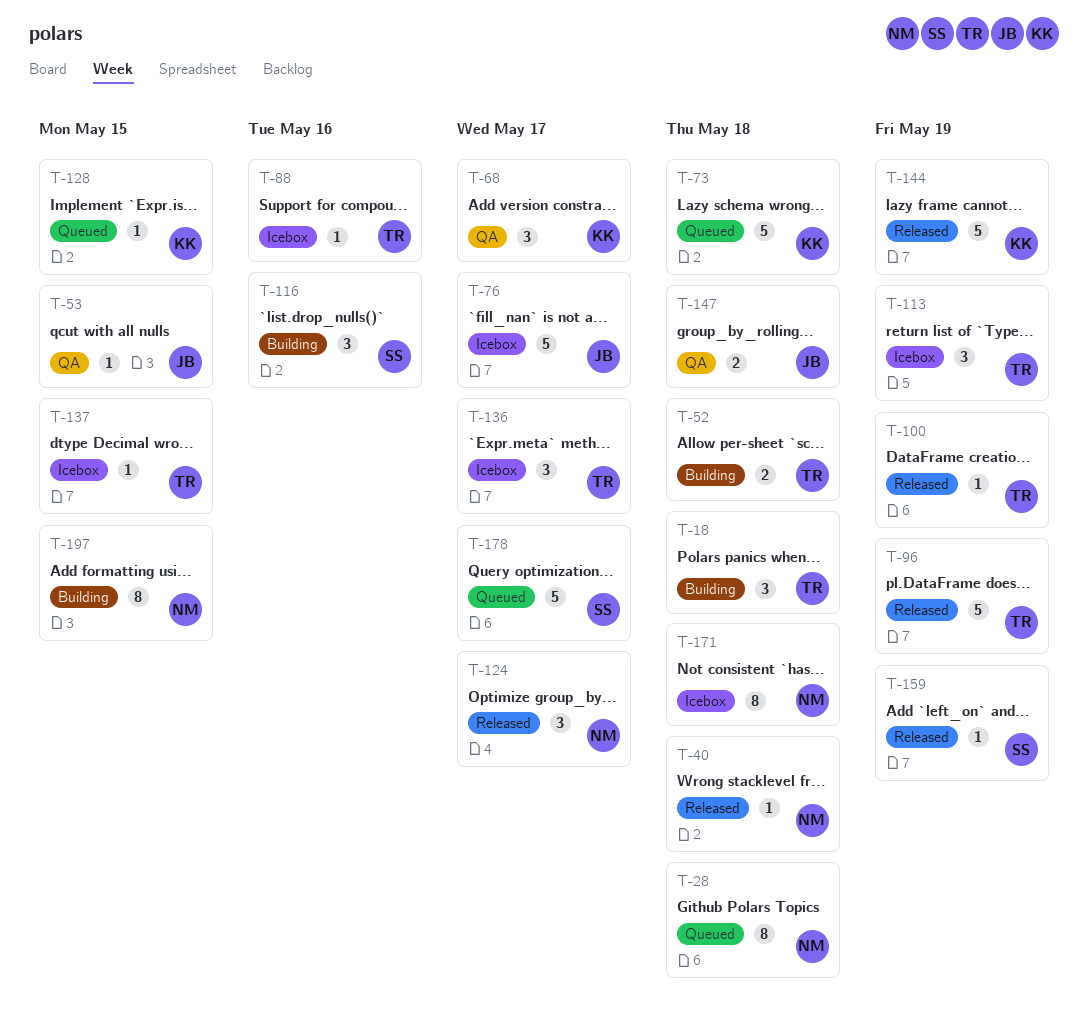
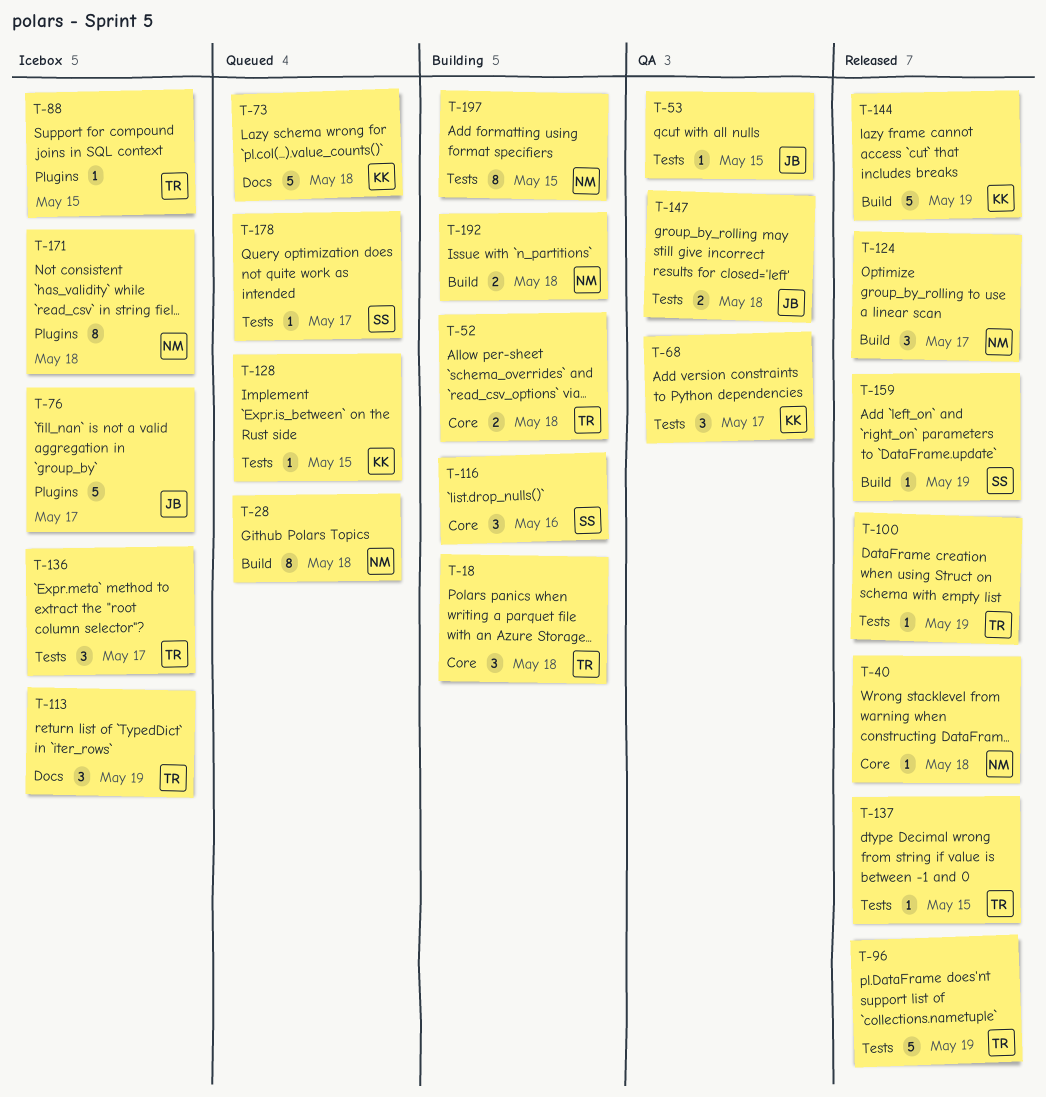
T-88, due: May 16 -> May 15
T-137, status: Icebox -> Released
T-178, estimate: 5 -> 1
T-192: none -> present

